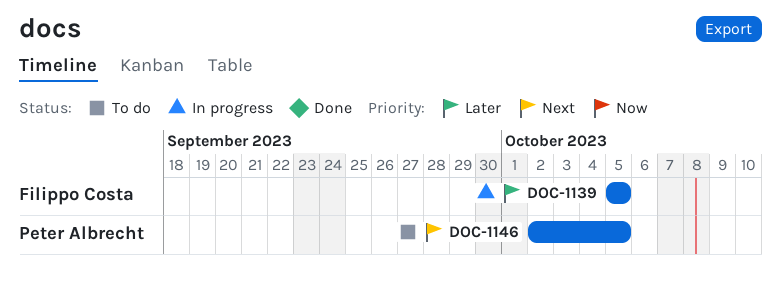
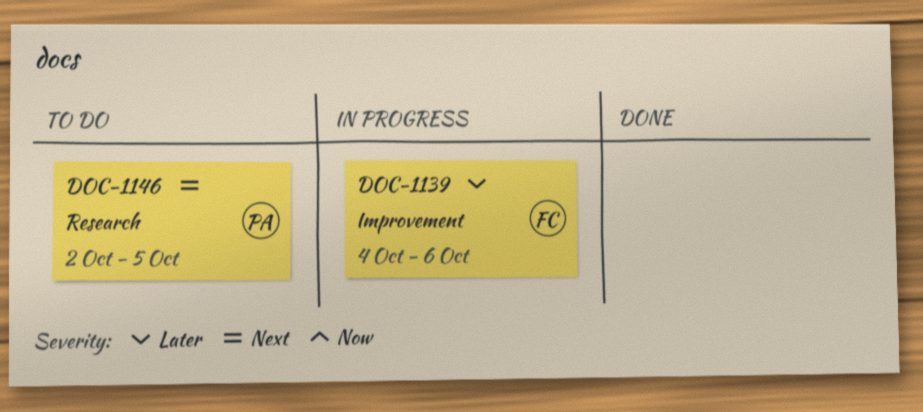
DOC-1139, start: Oct 5 -> Oct 4
DOC-1139, due: Oct 5 -> Oct 6

